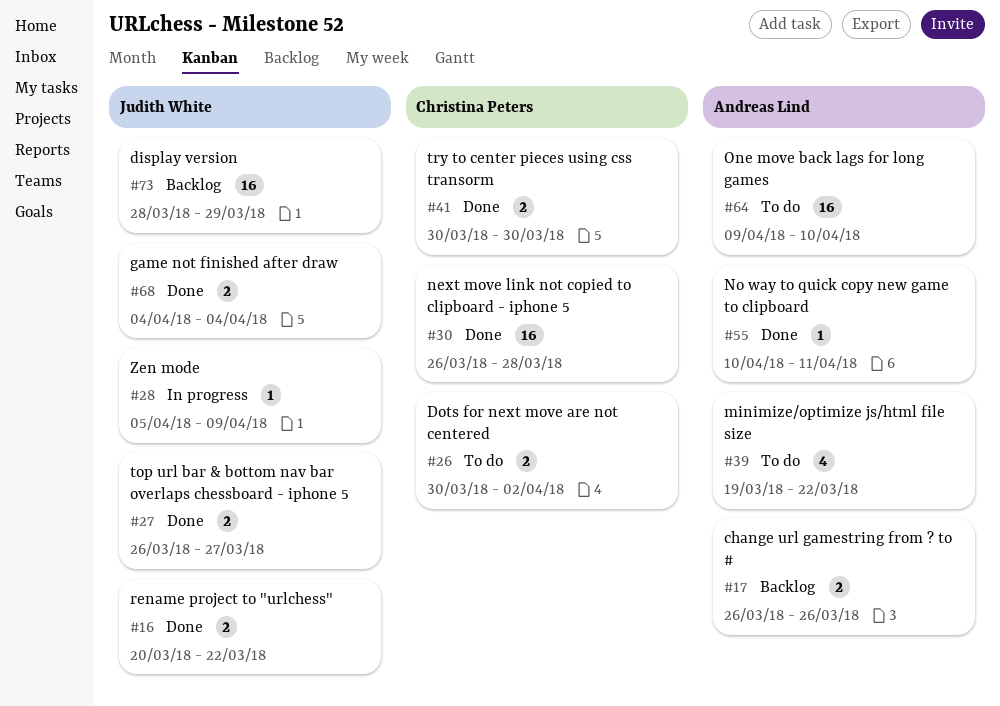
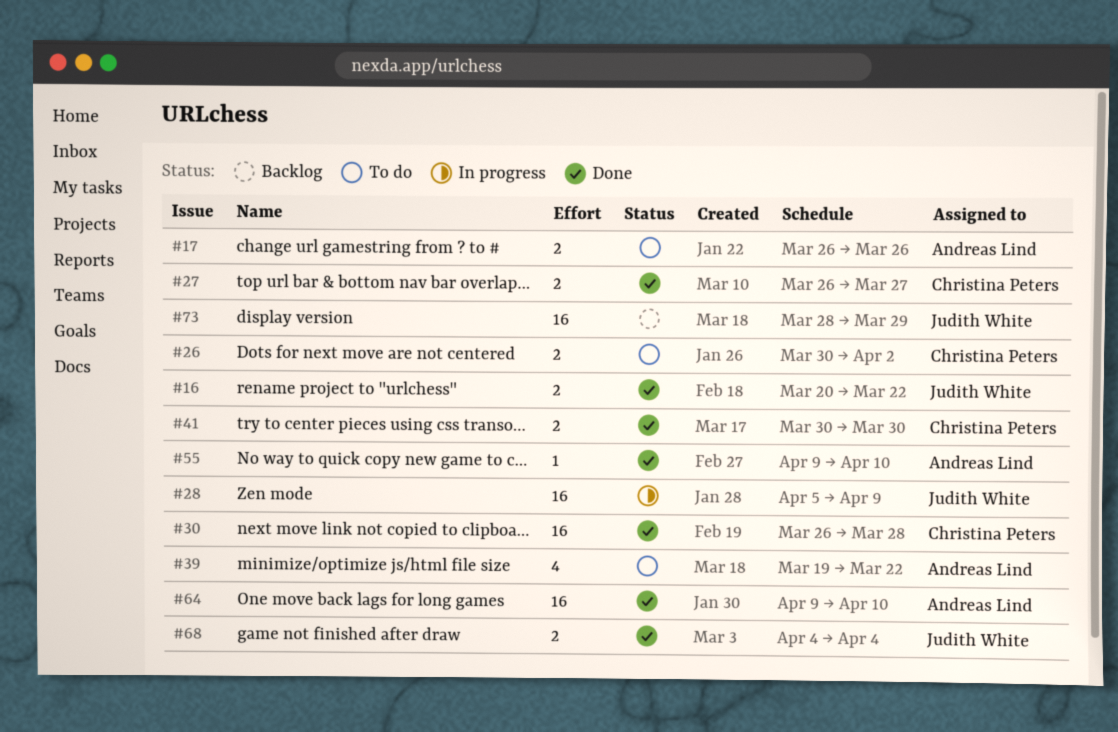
#17, status: Backlog -> To do
#27, owner: Judith White -> Christina Peters
#28, estimate: 1 -> 16
#55, start: Apr 10 -> Apr 9
#55, due: Apr 11 -> Apr 10
#64, status: To do -> Done

